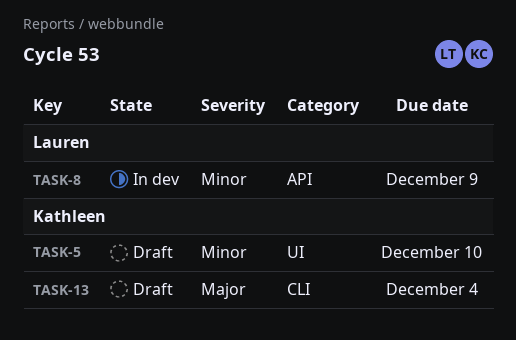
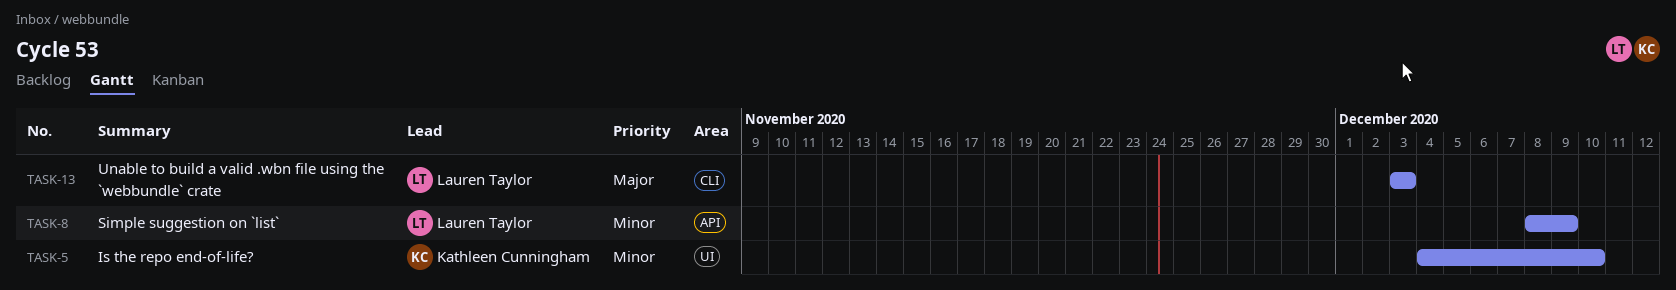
TASK-13, owner: Kathleen Cunningham -> Lauren Taylor
TASK-13, due: Dec 4 -> Dec 3

